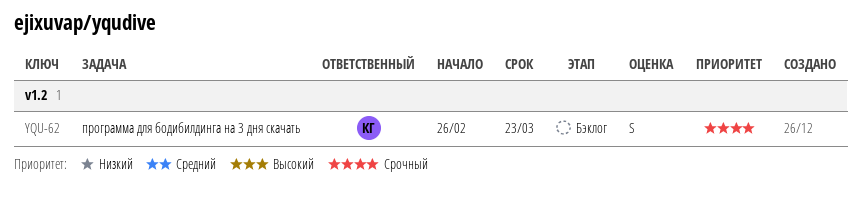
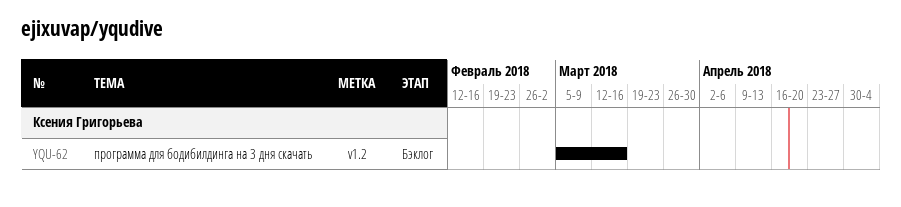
YQU-62, start: Feb 26 -> Mar 5
YQU-62, due: Mar 23 -> Mar 16

